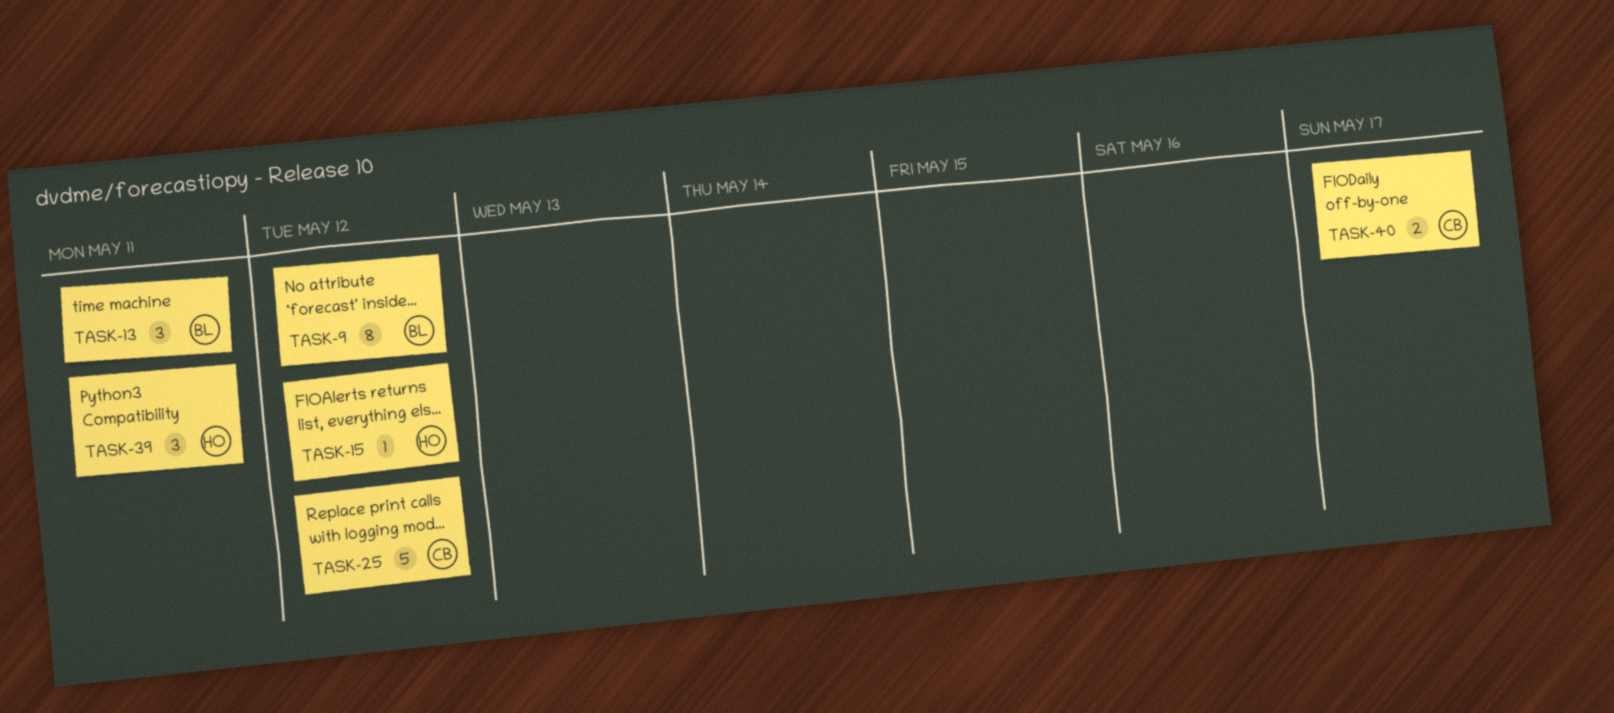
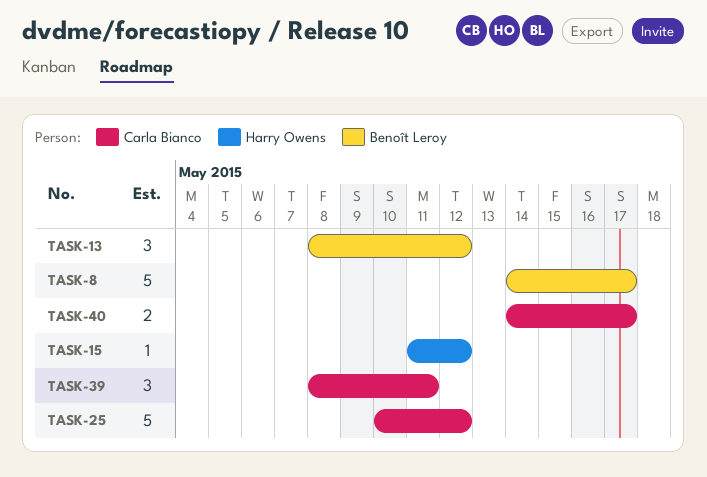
TASK-8: none -> present
TASK-9: present -> none
TASK-13, due: May 11 -> May 12
TASK-39, owner: Harry Owens -> Carla Bianco

